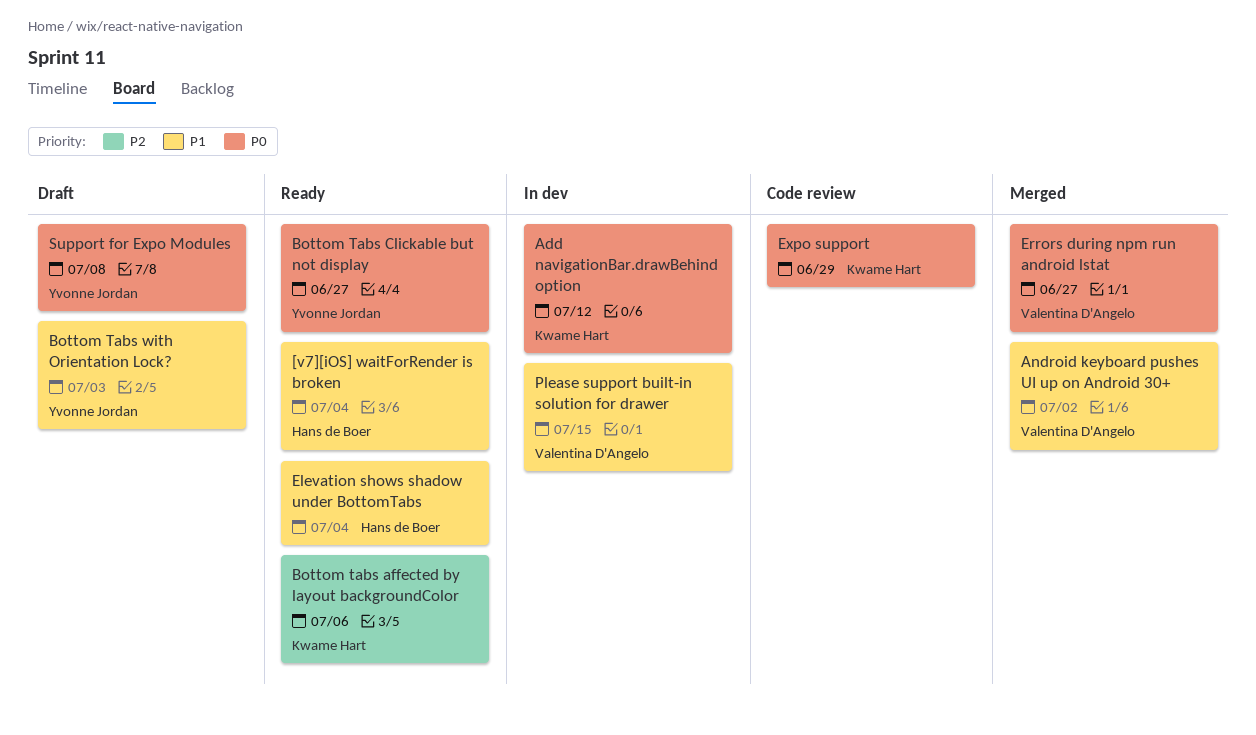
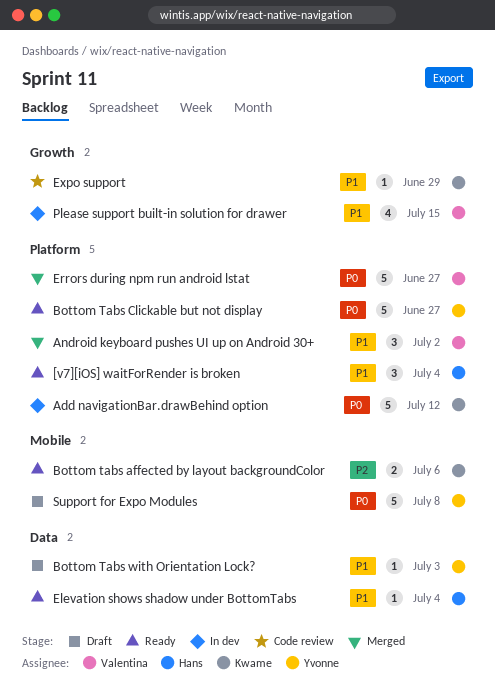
Expo support, priority: P0 -> P1

